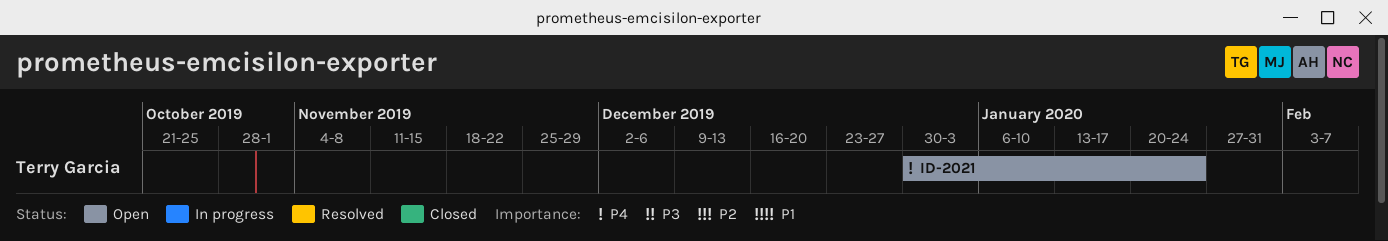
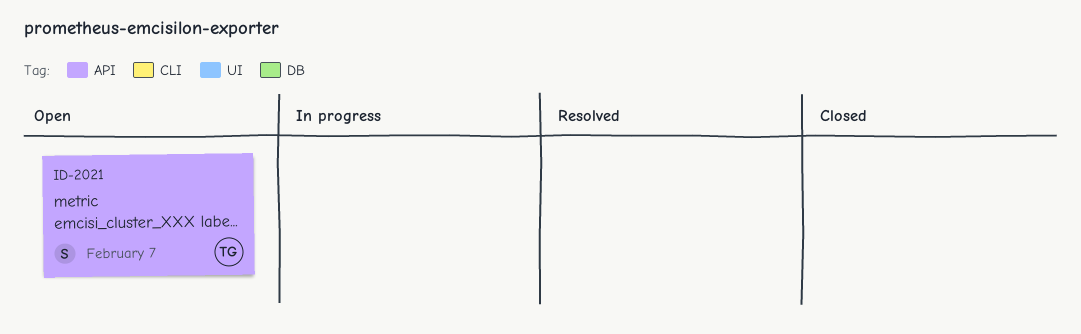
ID-2021, due: Jan 24 -> Feb 7

